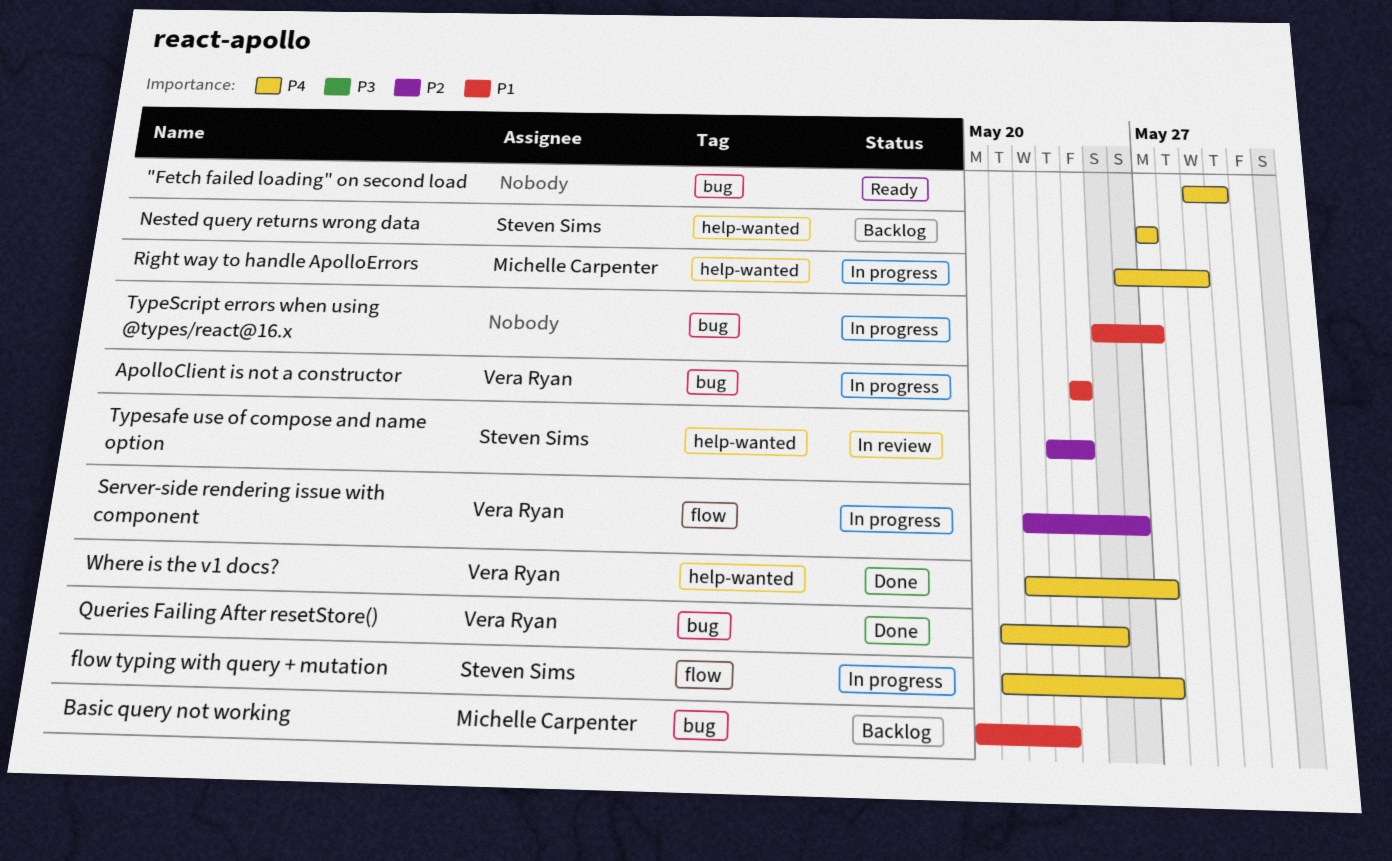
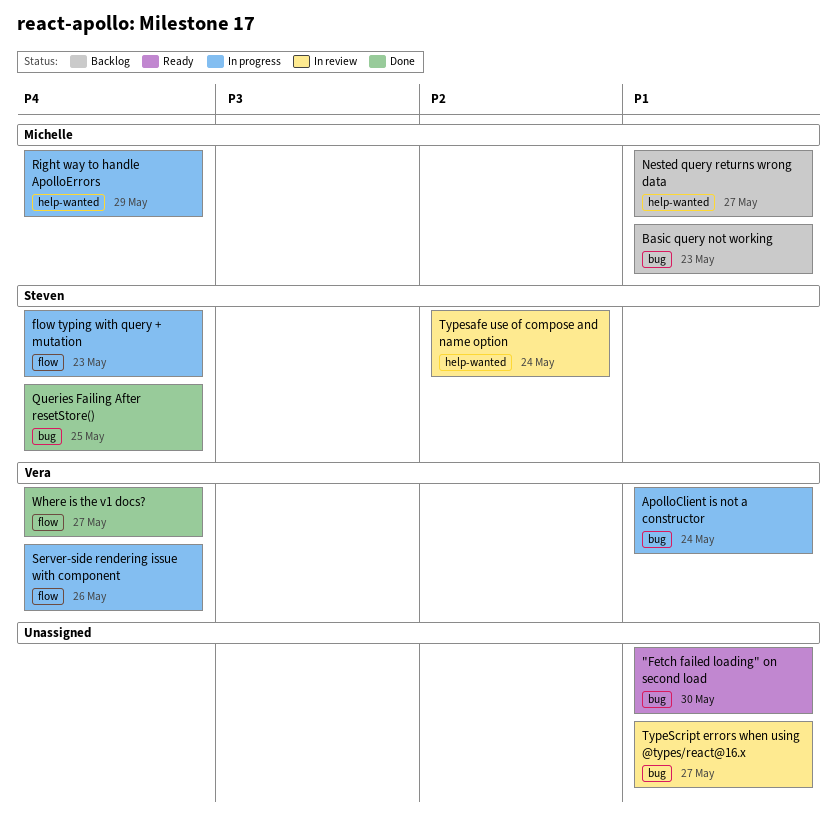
"Fetch failed loading" on second load, priority: P4 -> P1
flow typing with query + mutation, due: May 27 -> May 23
Nested query returns wrong data, owner: Steven Sims -> Michelle Carpenter
Nested query returns wrong data, priority: P4 -> P1
Queries Failing After resetStore(), owner: Vera Ryan -> Steven Sims
Server-side rendering issue with component, priority: P2 -> P4
TypeScript errors when using @types/react@16.x, status: In progress -> In review
Where is the v1 docs?, label: help-wanted -> flow

